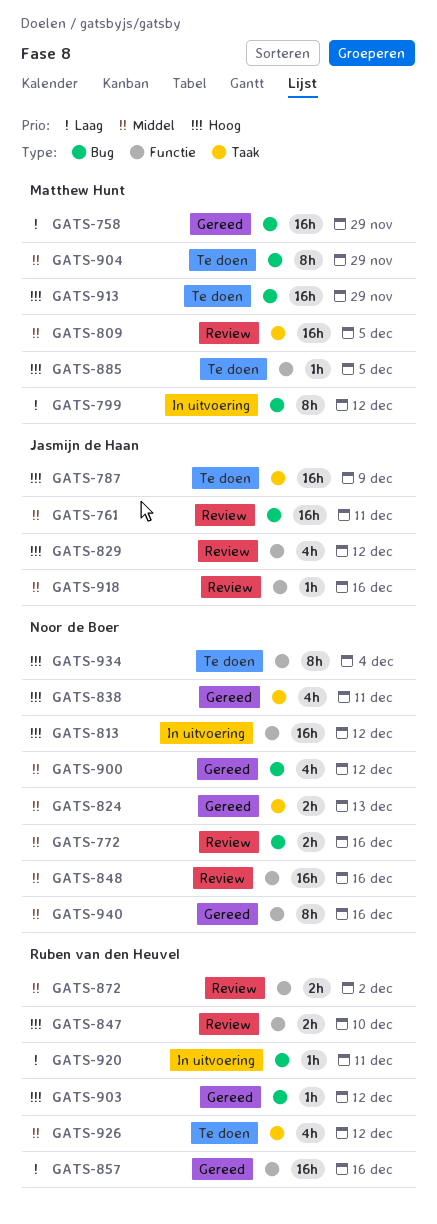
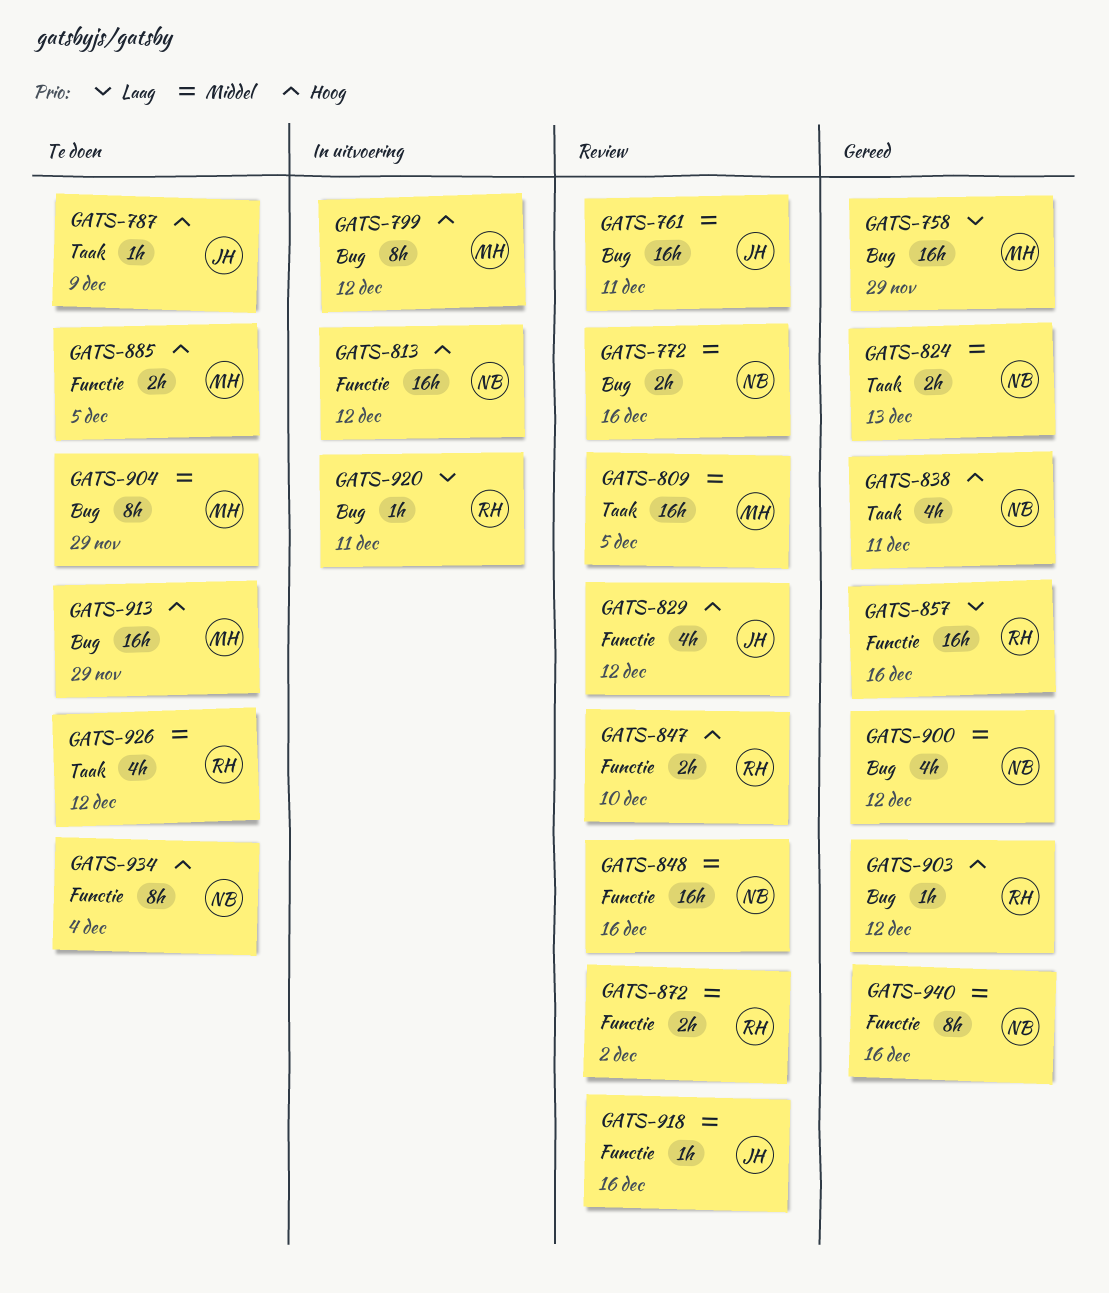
GATS-787, estimate: 16h -> 1h
GATS-799, priority: Laag -> Hoog
GATS-885, estimate: 1h -> 2h

